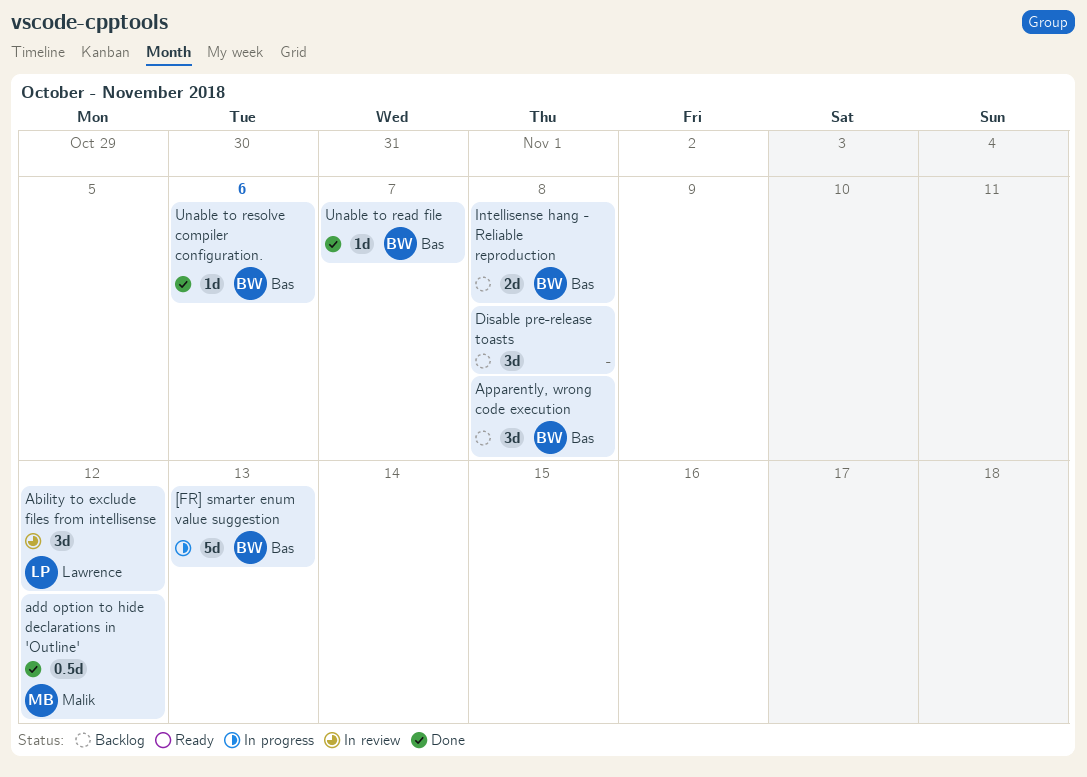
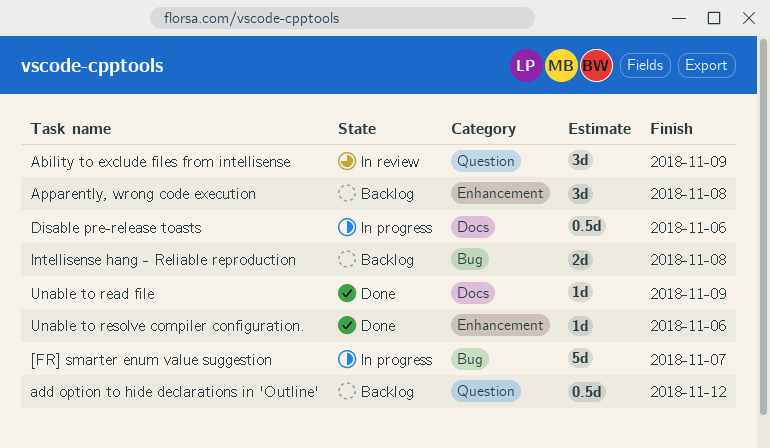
[FR] smarter enum value suggestion, due: Nov 13 -> Nov 7
Ability to exclude files from intellisense, due: Nov 12 -> Nov 9
add option to hide declarations in 'Outline', status: Done -> Backlog
Disable pre-release toasts, status: Backlog -> In progress
Disable pre-release toasts, estimate: 3d -> 0.5d
Disable pre-release toasts, due: Nov 8 -> Nov 6
Unable to read file, due: Nov 7 -> Nov 9

